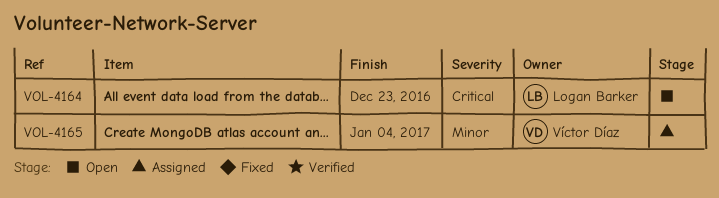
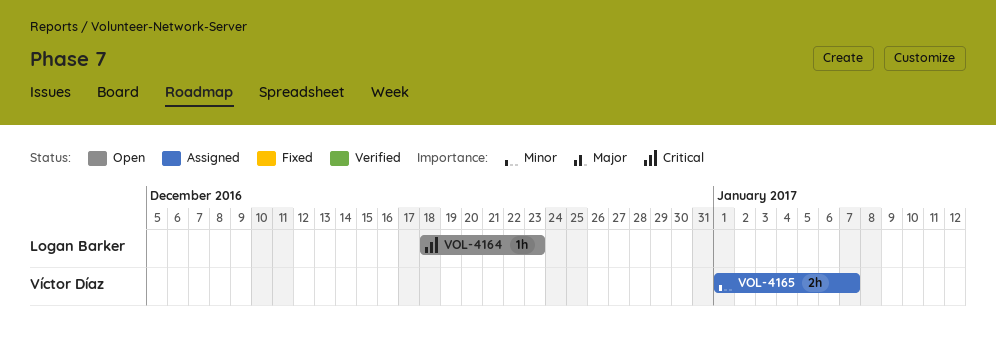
VOL-4165, due: Jan 4 -> Jan 7

